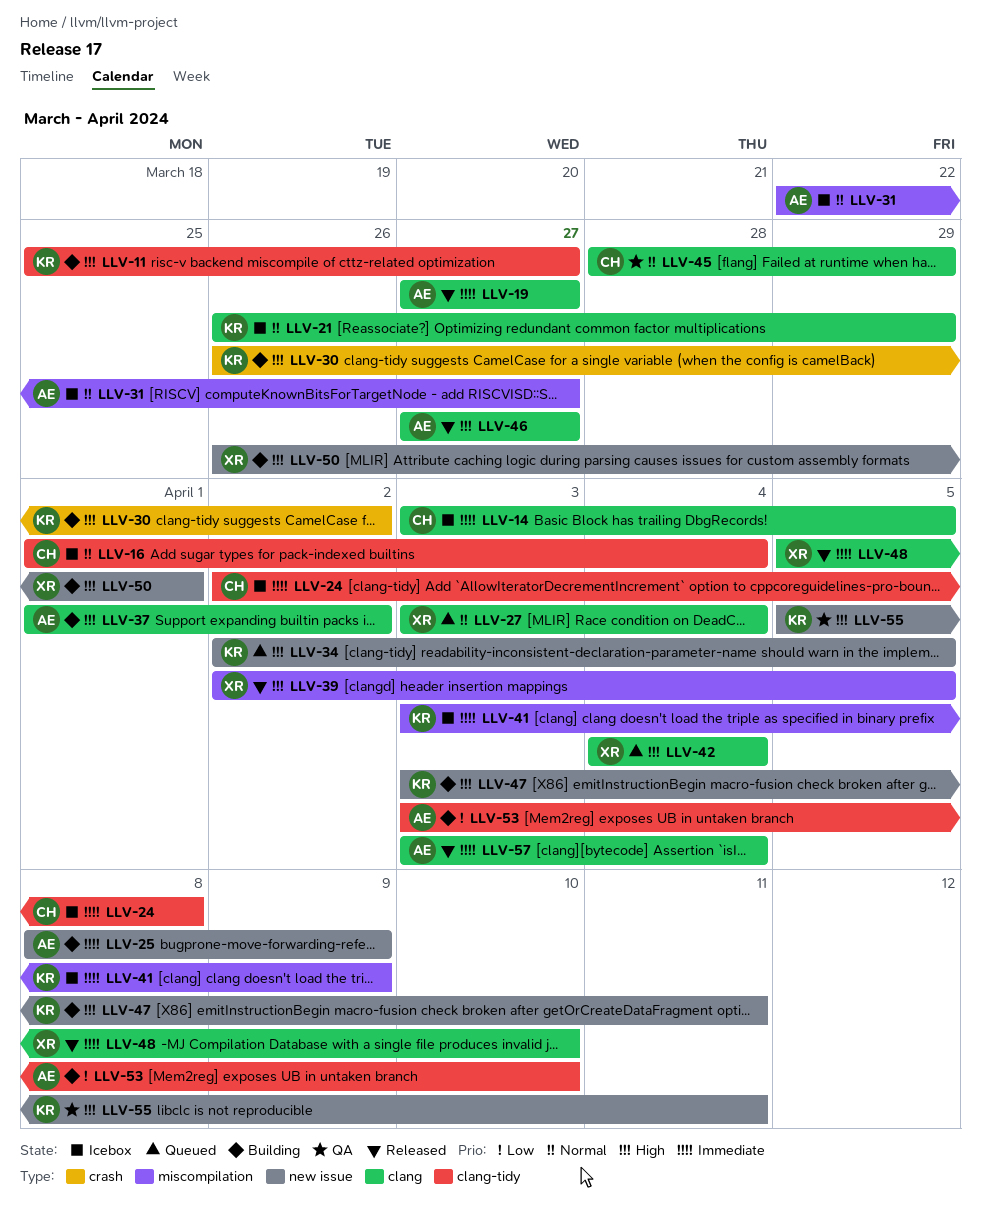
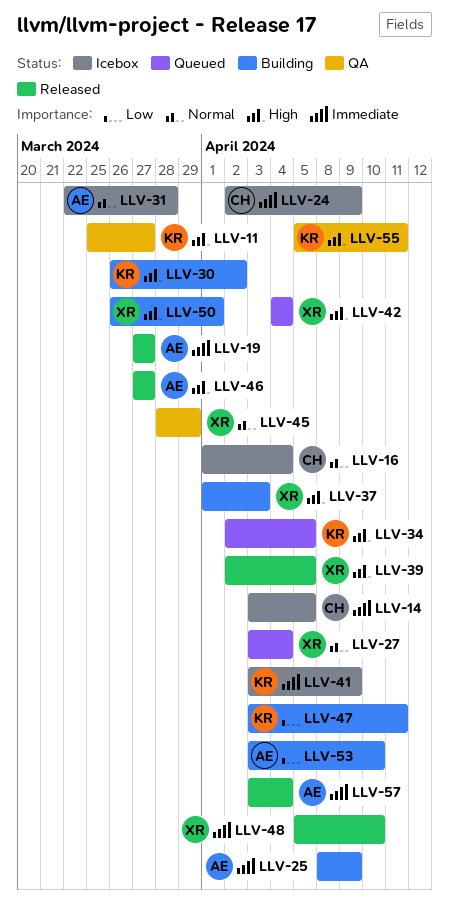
LLV-11, status: Building -> QA
LLV-21: present -> none
LLV-24, due: Apr 8 -> Apr 9
LLV-31, due: Mar 27 -> Mar 28
LLV-37, owner: AE -> XR
LLV-37, due: Apr 2 -> Apr 3
LLV-45, owner: CH -> XR
LLV-47, priority: High -> Low

